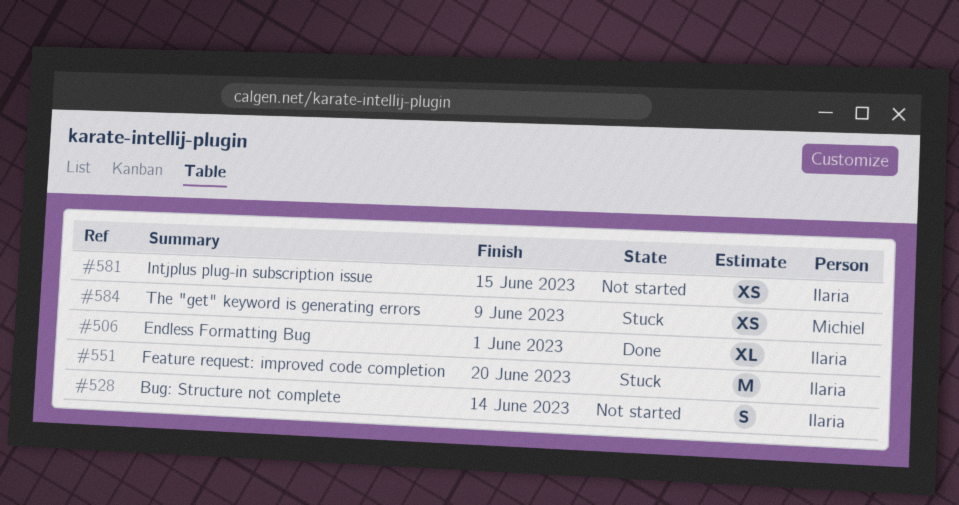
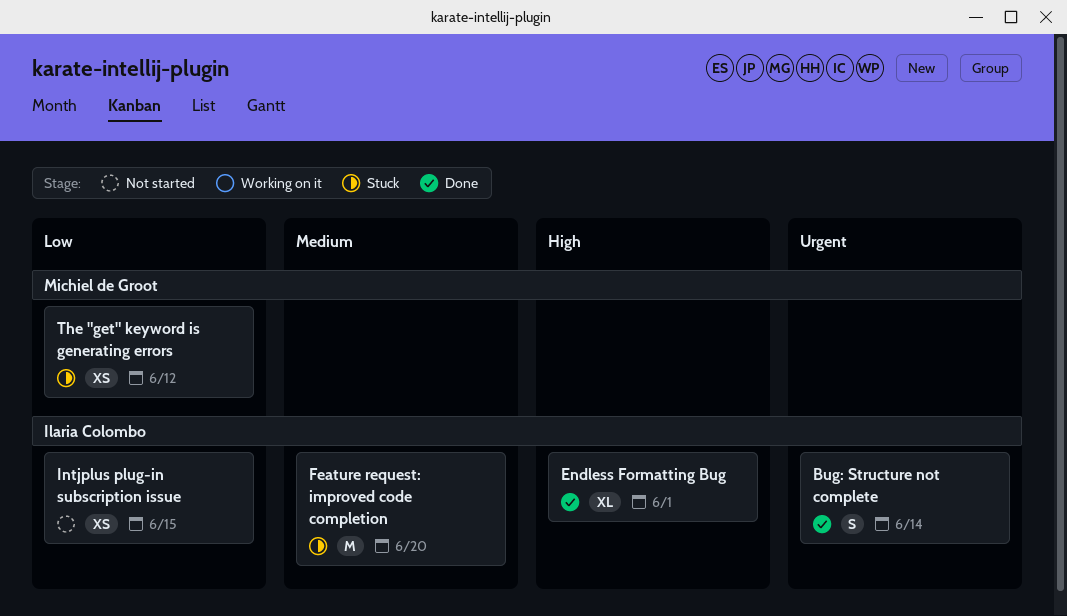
Bug: Structure not complete, status: Not started -> Done
The "get" keyword is generating errors, due: Jun 9 -> Jun 12

